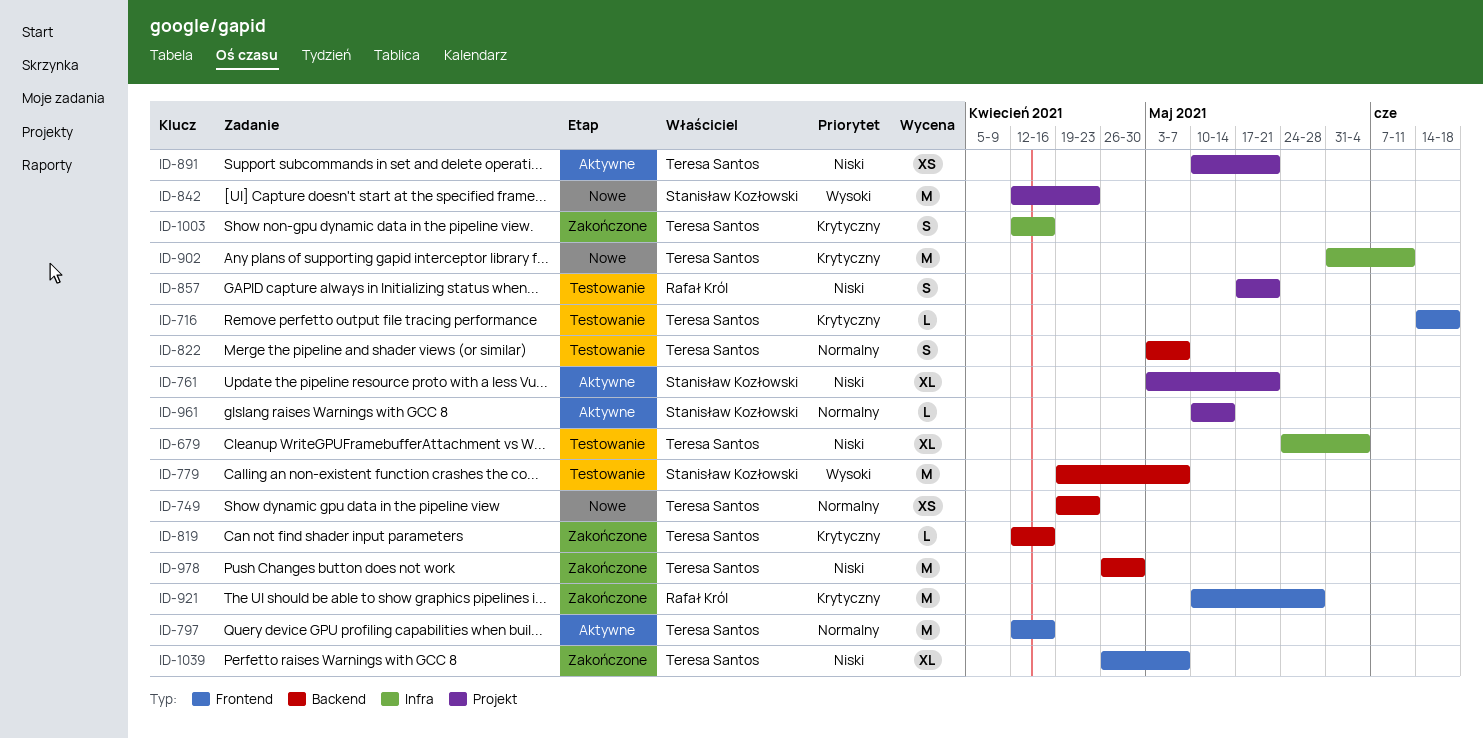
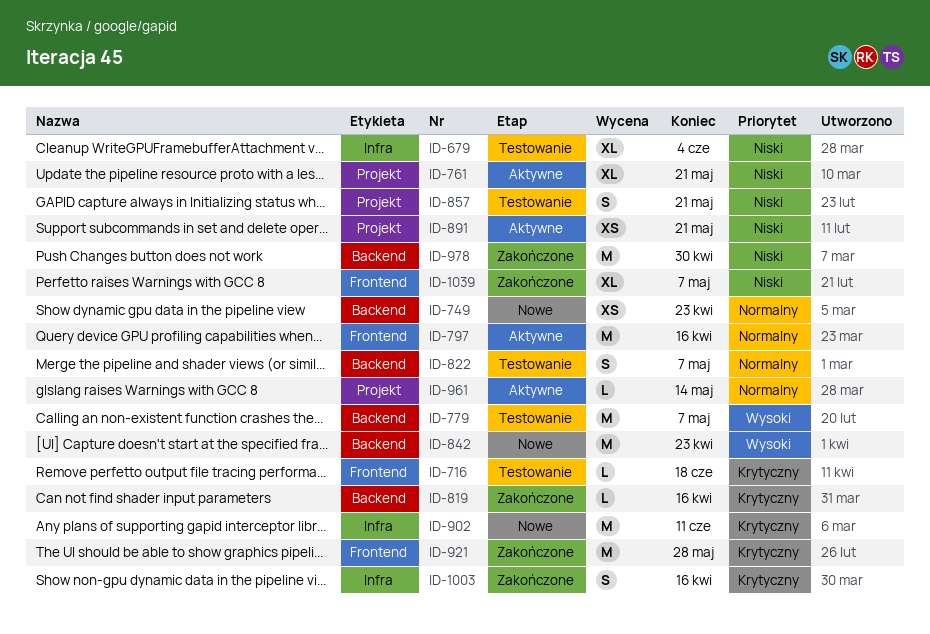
ID-842, label: Projekt -> Backend

